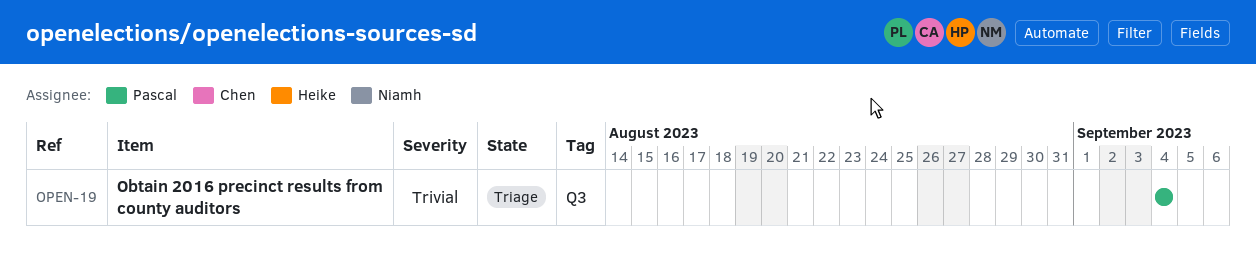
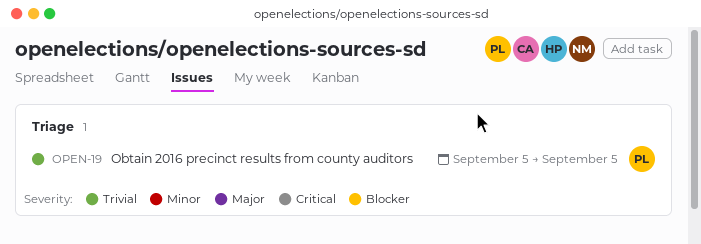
OPEN-19, start: Sep 4 -> Sep 5
OPEN-19, due: Sep 4 -> Sep 5

